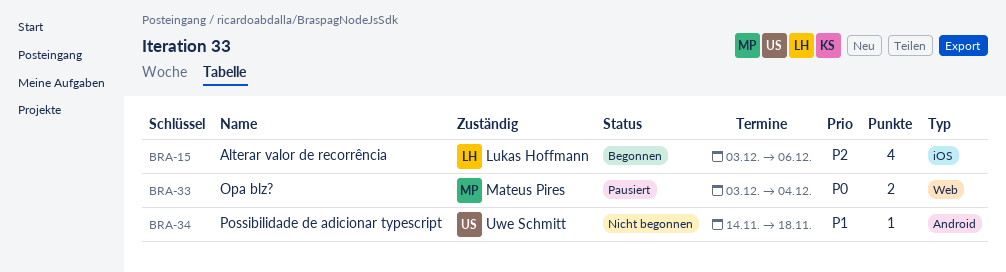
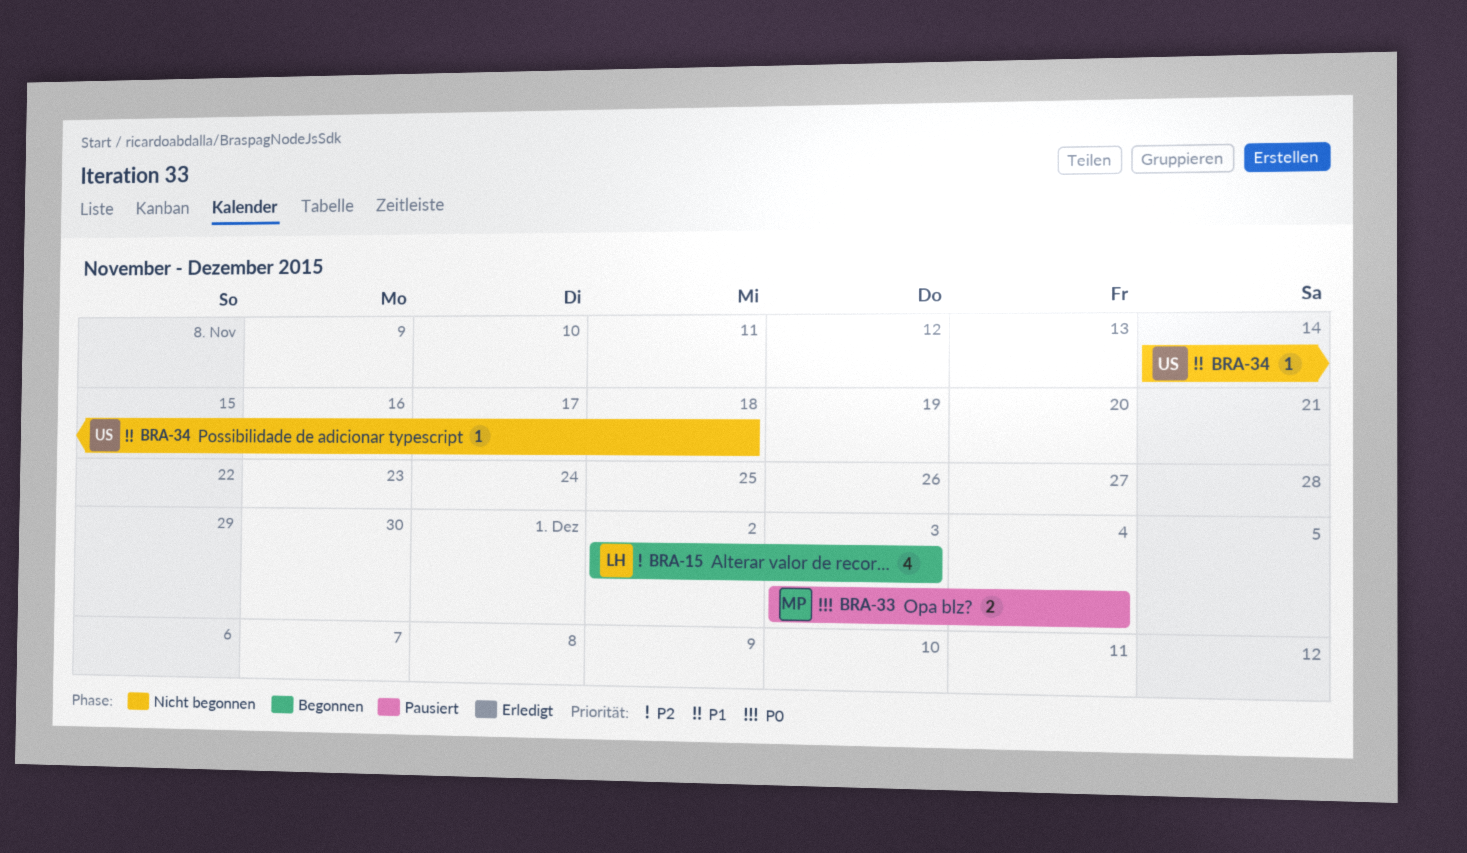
BRA-15, start: Dec 3 -> Dec 2
BRA-15, due: Dec 6 -> Dec 3

